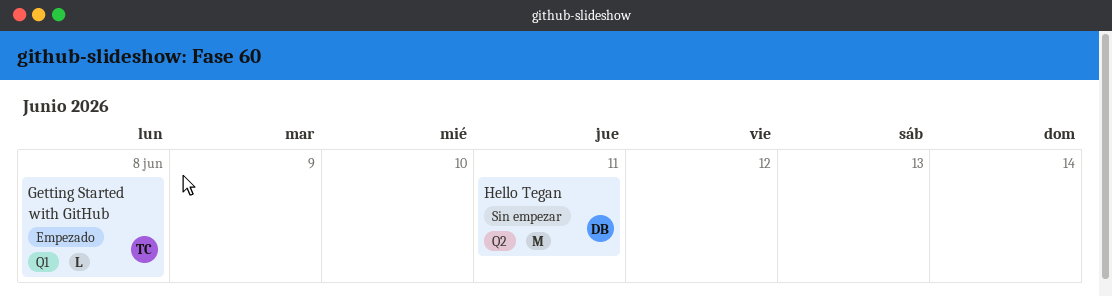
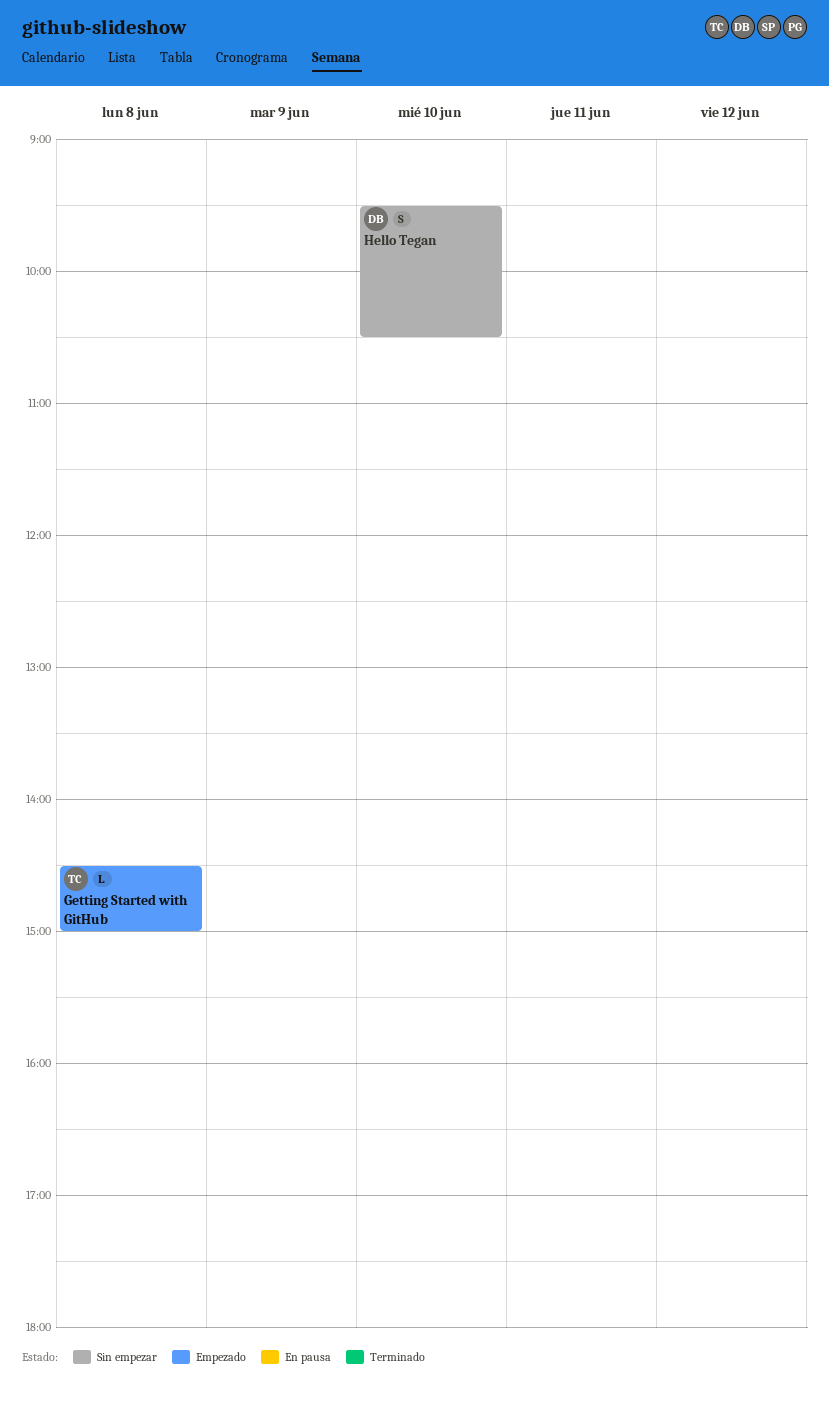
Hello Tegan, estimate: M -> S
Hello Tegan, day: Jun 11 -> Jun 10

